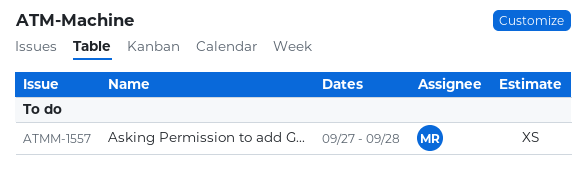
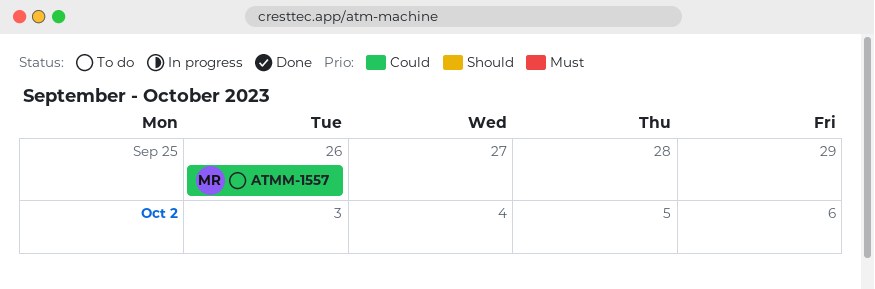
ATMM-1557, start: Sep 27 -> Sep 26
ATMM-1557, due: Sep 28 -> Sep 26

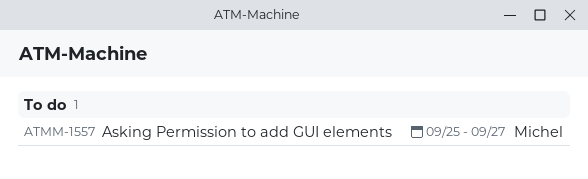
ATMM-1557, start: Sep 26 -> Sep 25
ATMM-1557, due: Sep 26 -> Sep 27

